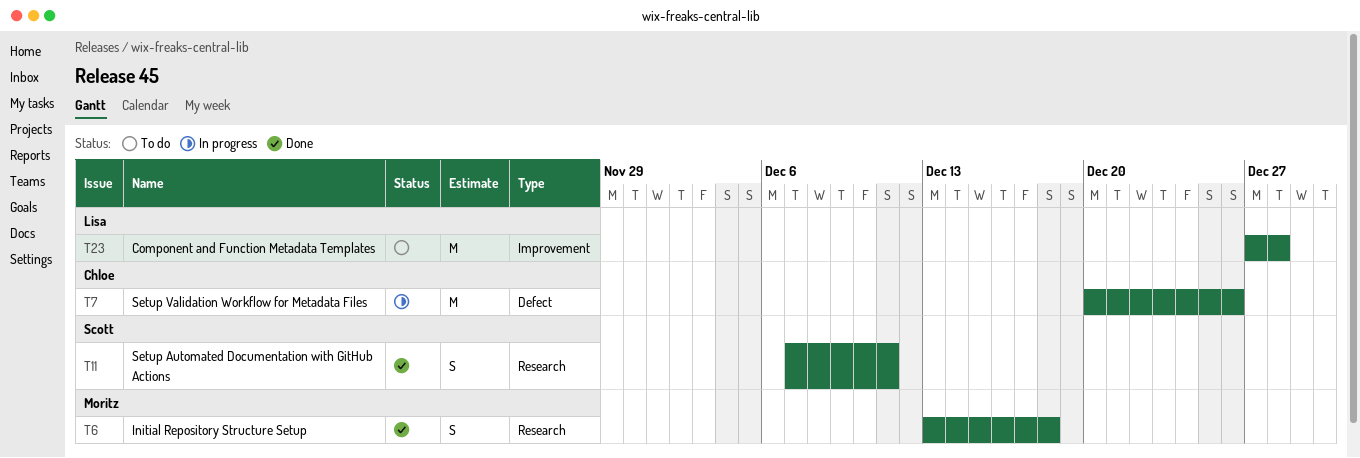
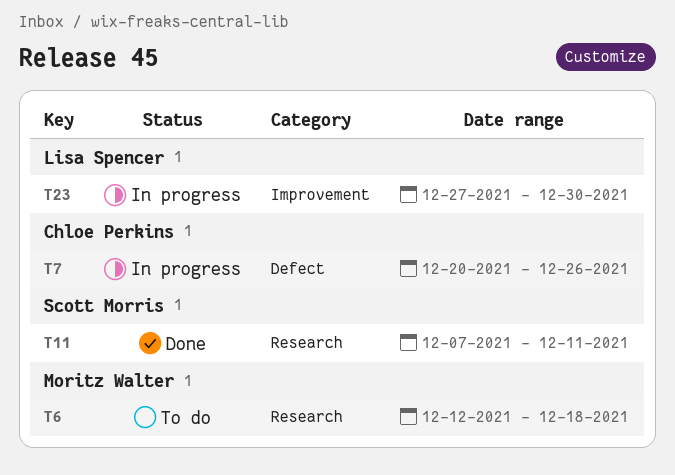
T6, status: Done -> To do
T6, start: Dec 13 -> Dec 12
T23, status: To do -> In progress
T23, due: Dec 28 -> Dec 30

